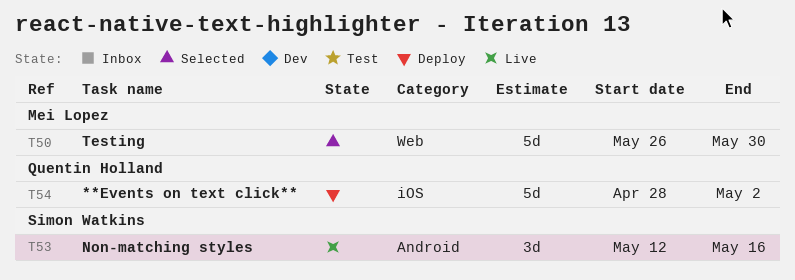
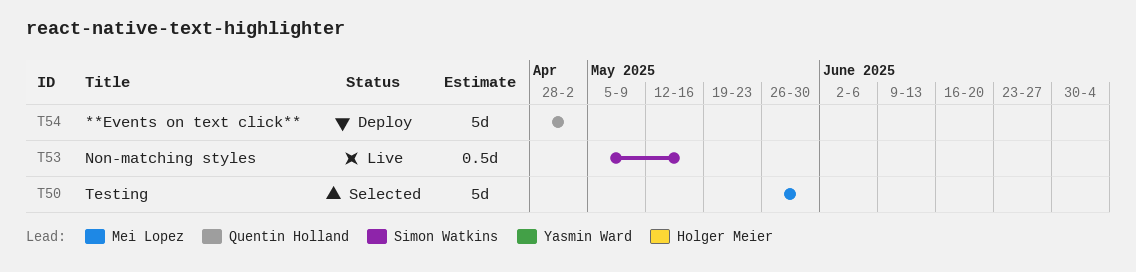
T53, estimate: 3d -> 0.5d
T53, start: May 12 -> May 5

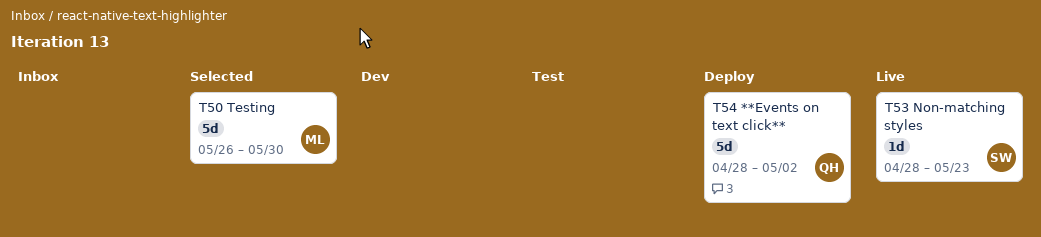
T53, estimate: 0.5d -> 1d
T53, start: May 5 -> Apr 28
T53, due: May 16 -> May 23

